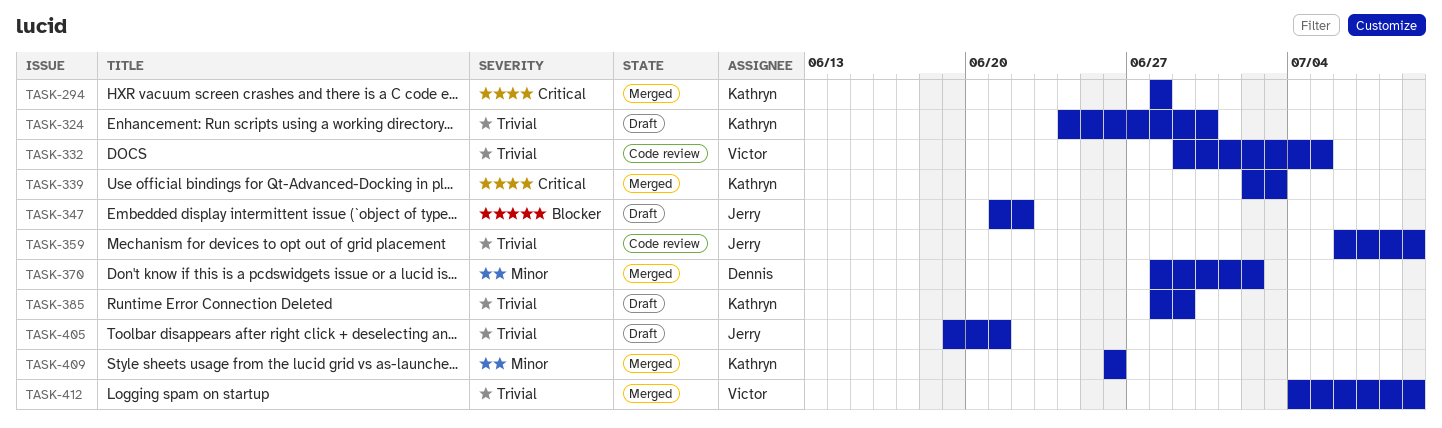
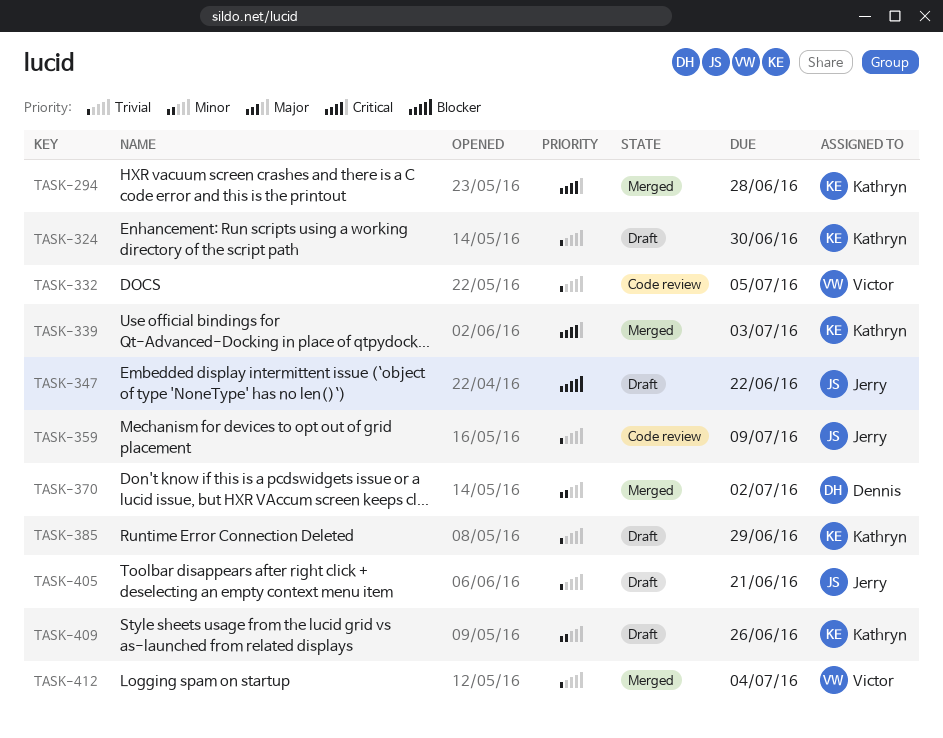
TASK-409, status: Merged -> Draft
TASK-412, due: Jul 9 -> Jul 4

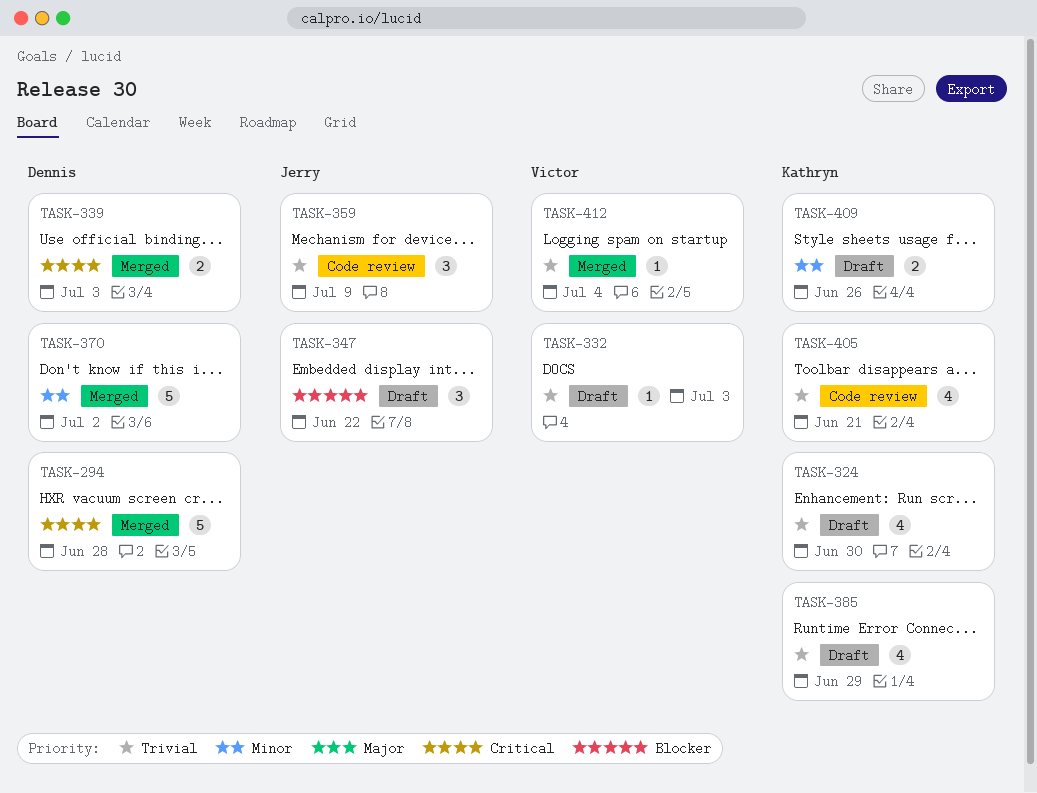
TASK-294, owner: Kathryn -> Dennis
TASK-332, status: Code review -> Draft
TASK-332, due: Jul 5 -> Jul 3
TASK-339, owner: Kathryn -> Dennis
TASK-405, status: Draft -> Code review
TASK-405, owner: Jerry -> Kathryn

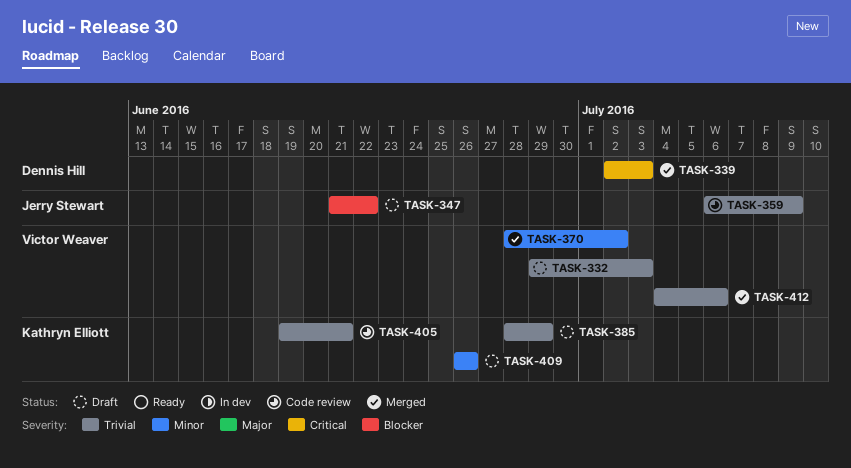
TASK-294: present -> none
TASK-324: present -> none
TASK-370, owner: Dennis Hill -> Victor Weaver
TASK-412, due: Jul 4 -> Jul 6

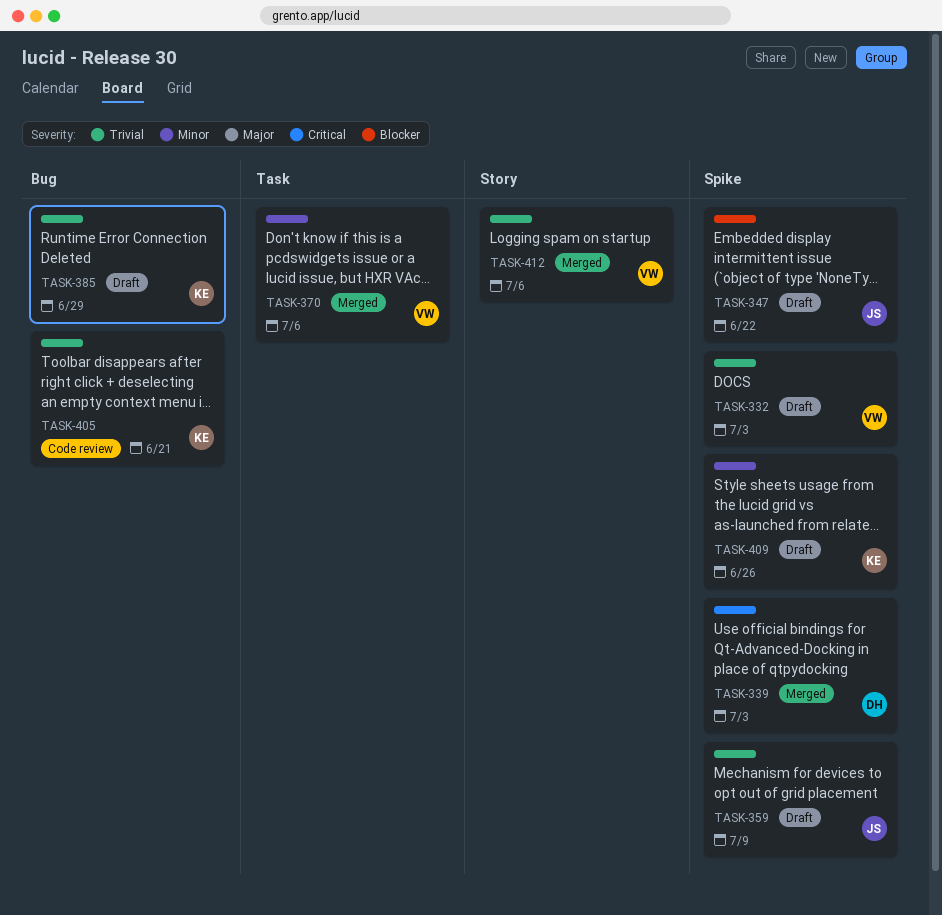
TASK-359, status: Code review -> Draft
TASK-370, due: Jul 2 -> Jul 6

